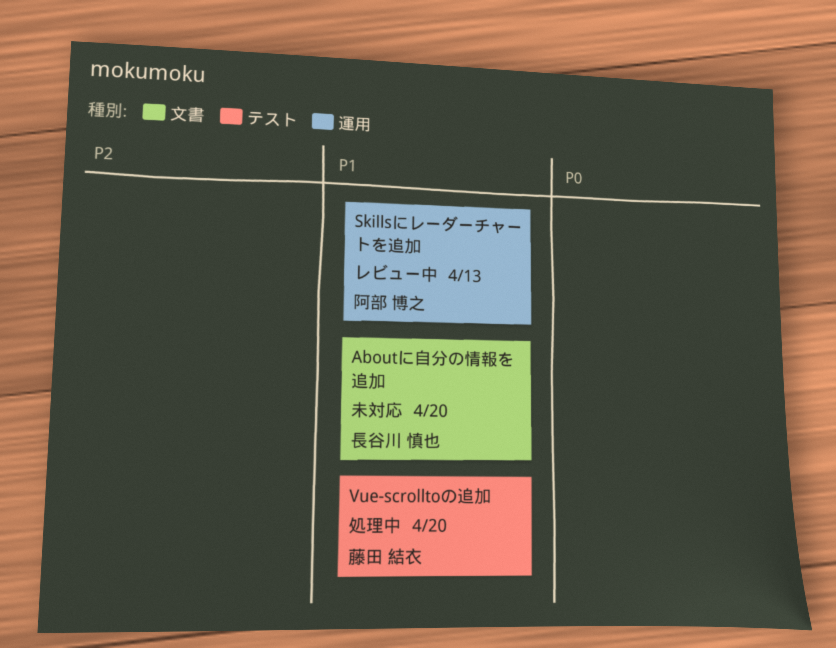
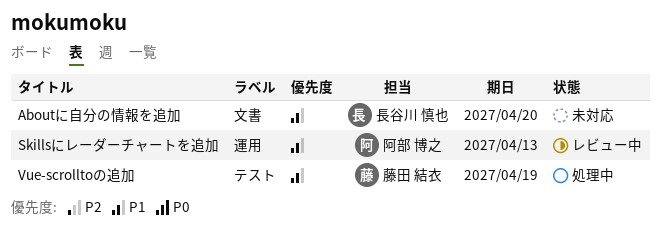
Vue-scrolltoの追加, due: Apr 20 -> Apr 19

